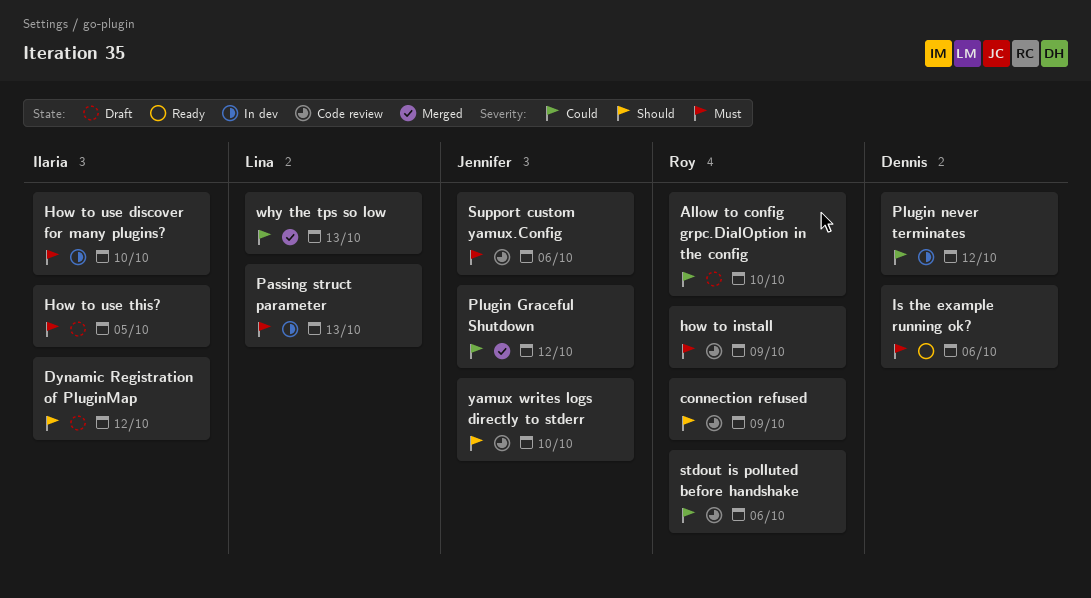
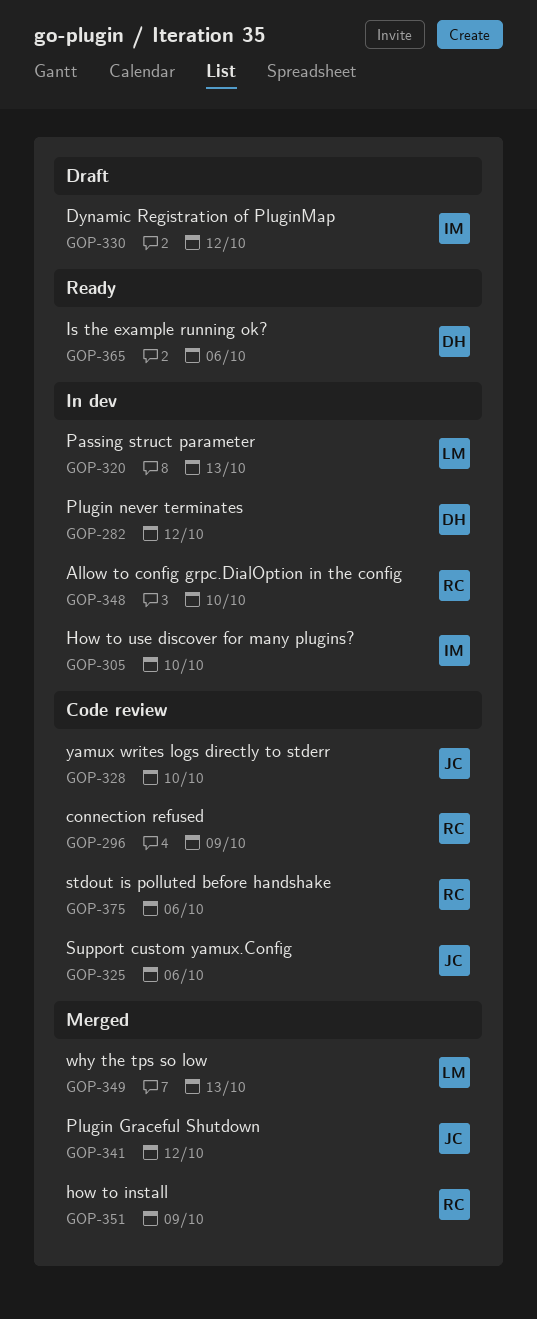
Allow to config grpc.DialOption in the config, status: Draft -> In dev
how to install, status: Code review -> Merged
How to use this?: present -> none

